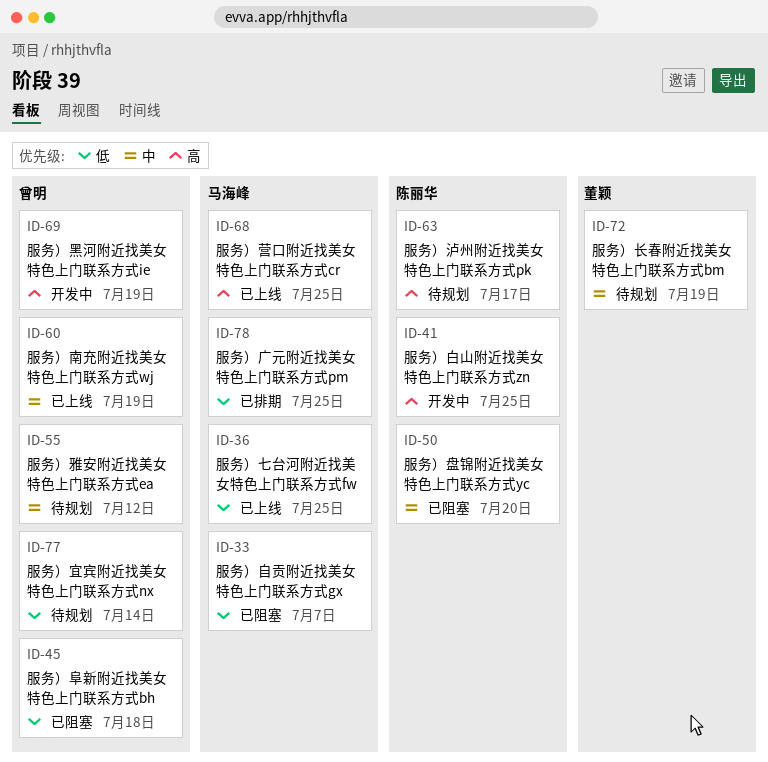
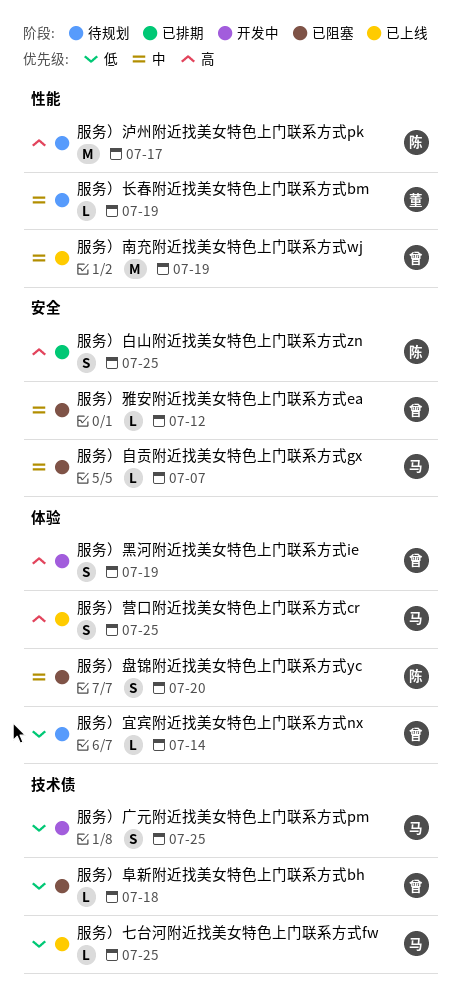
服务）广元附近找美女特色上门联系方式pm, status: 已排期 -> 开发中
服务）白山附近找美女特色上门联系方式zn, status: 开发中 -> 已排期
服务）自贡附近找美女特色上门联系方式gx, priority: 低 -> 中
服务）雅安附近找美女特色上门联系方式ea, status: 待规划 -> 已阻塞

